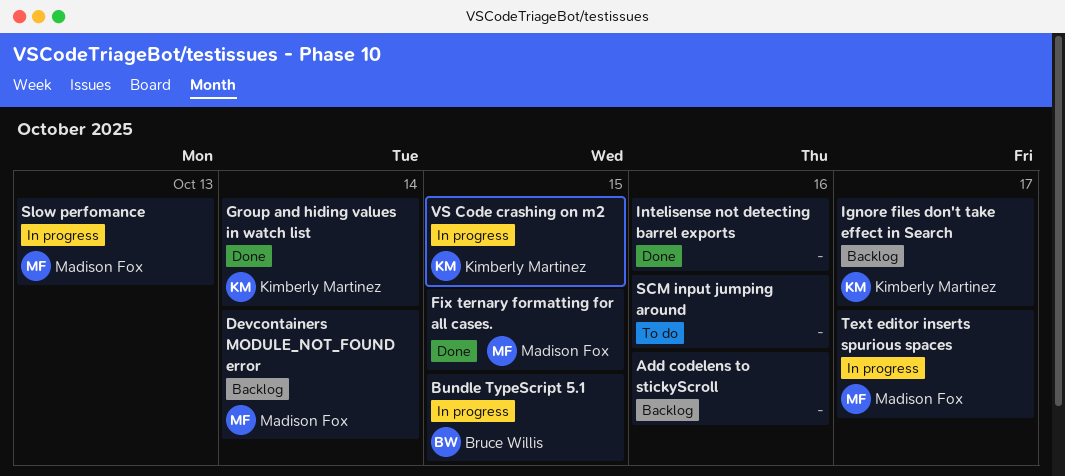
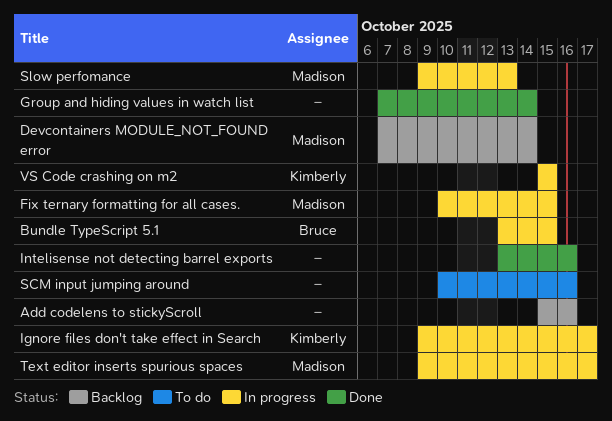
Fix ternary formatting for all cases., status: Done -> In progress
Group and hiding values in watch list, owner: Kimberly Martinez -> none
Ignore files don't take effect in Search, status: Backlog -> In progress

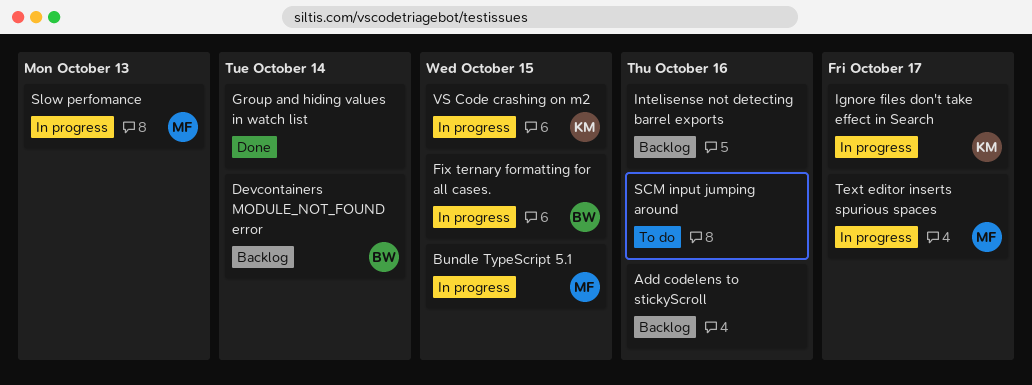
Bundle TypeScript 5.1, owner: Bruce -> Madison
Devcontainers MODULE_NOT_FOUND error, owner: Madison -> Bruce
Fix ternary formatting for all cases., owner: Madison -> Bruce
Intelisense not detecting barrel exports, status: Done -> Backlog

